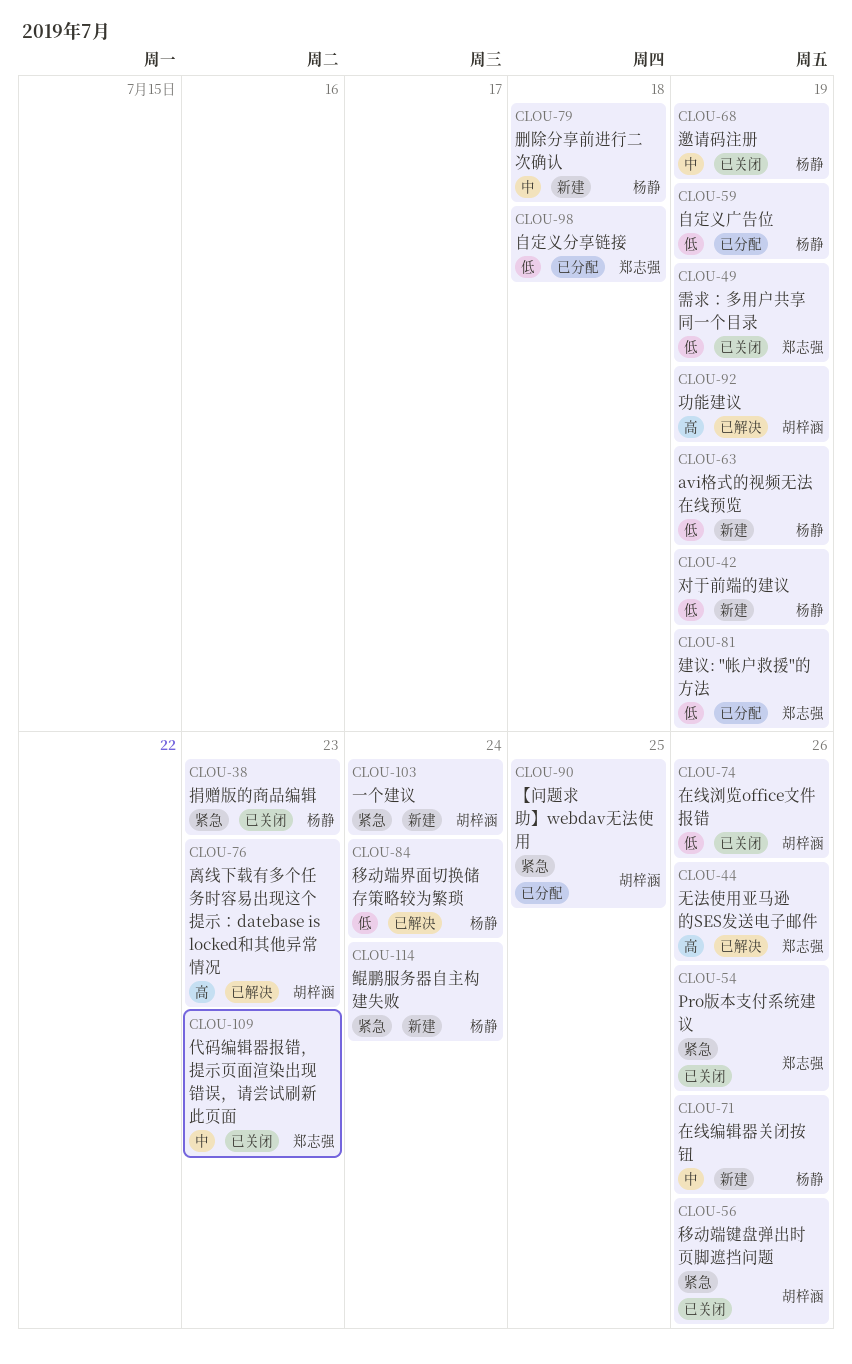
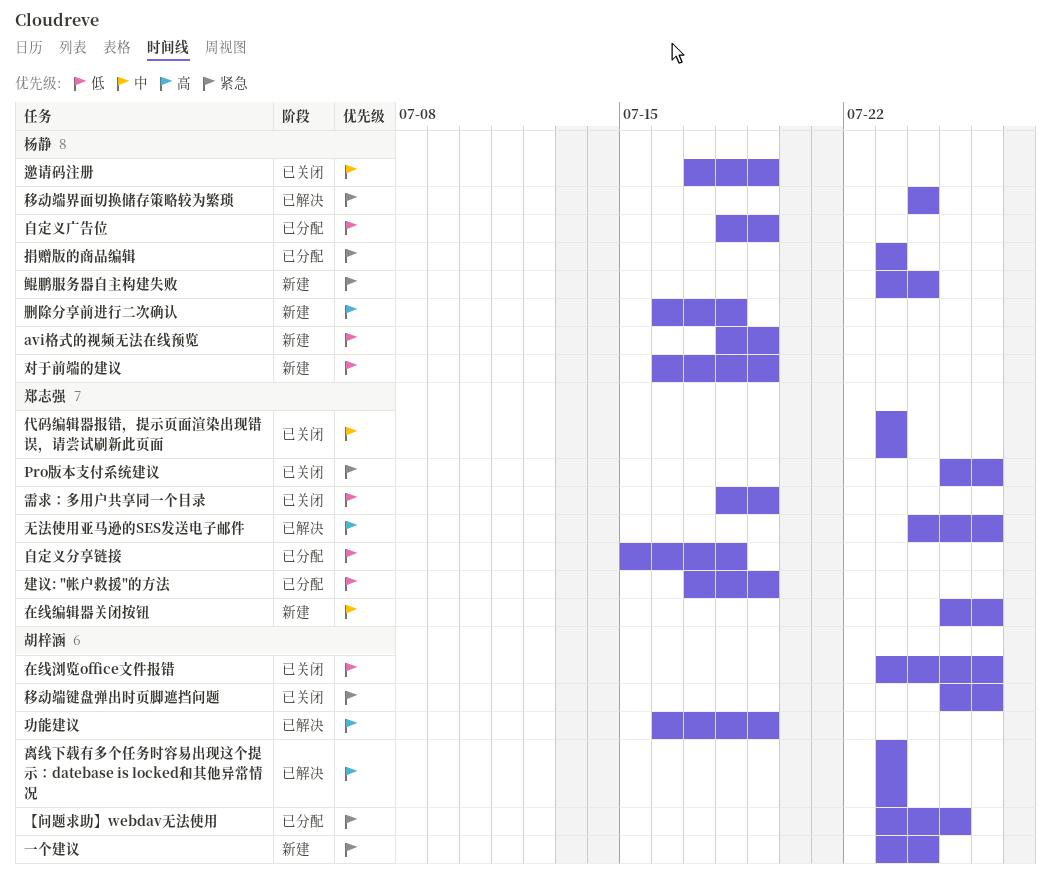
删除分享前进行二次确认, priority: 中 -> 高
在线编辑器关闭按钮, owner: 杨静 -> 郑志强
捐赠版的商品编辑, status: 已关闭 -> 已分配
移动端界面切换储存策略较为繁琐, priority: 低 -> 紧急

